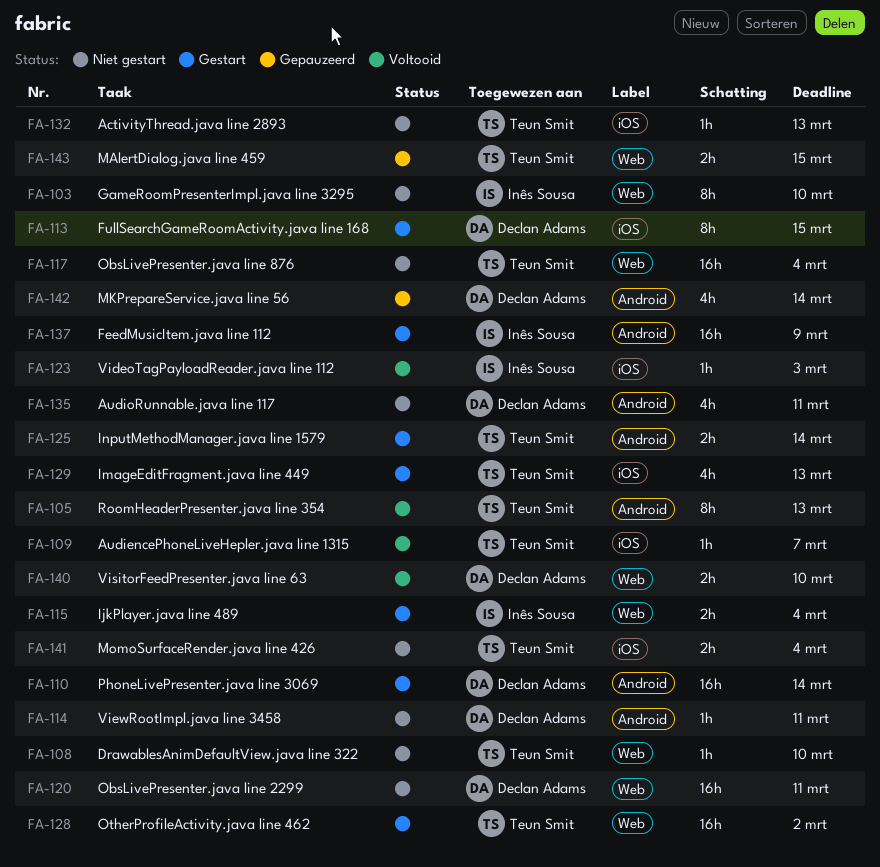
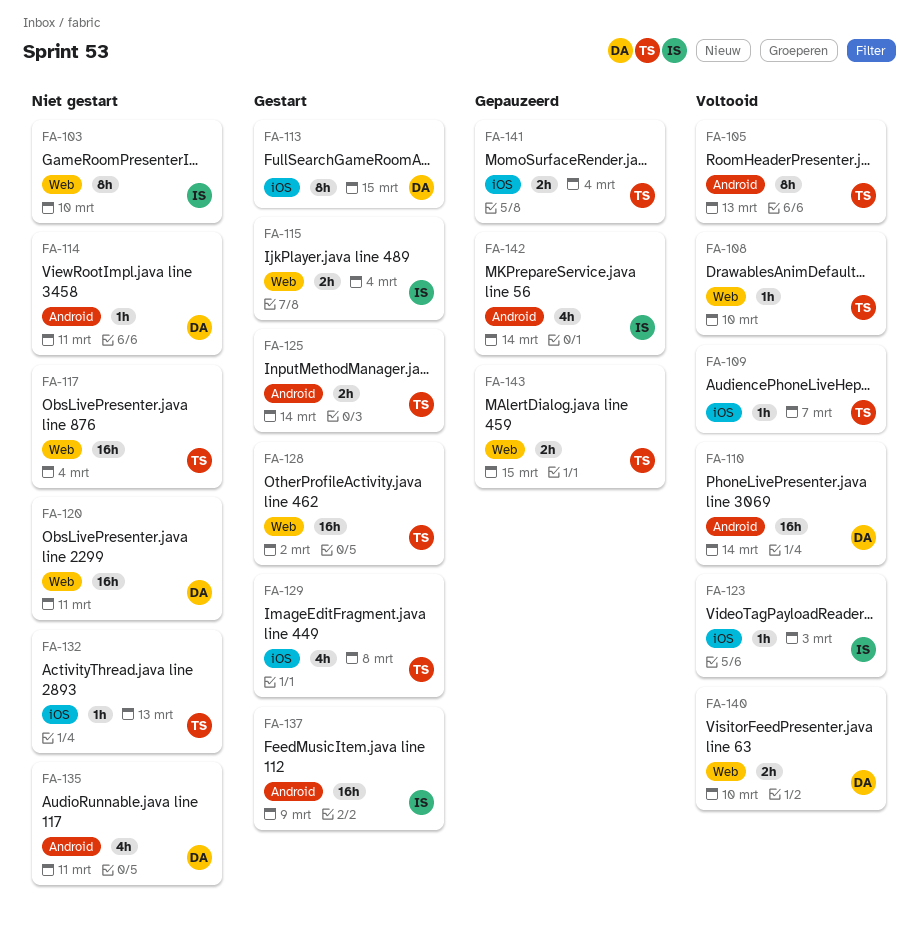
FA-108, status: Niet gestart -> Voltooid
FA-110, status: Gestart -> Voltooid
FA-129, due: Mar 13 -> Mar 8
FA-141, status: Niet gestart -> Gepauzeerd
FA-142, owner: Declan Adams -> Inês Sousa

